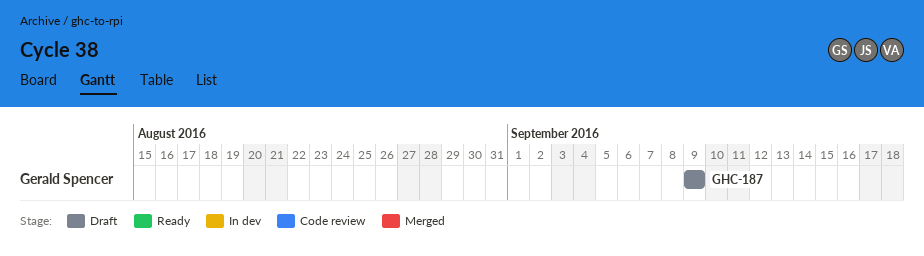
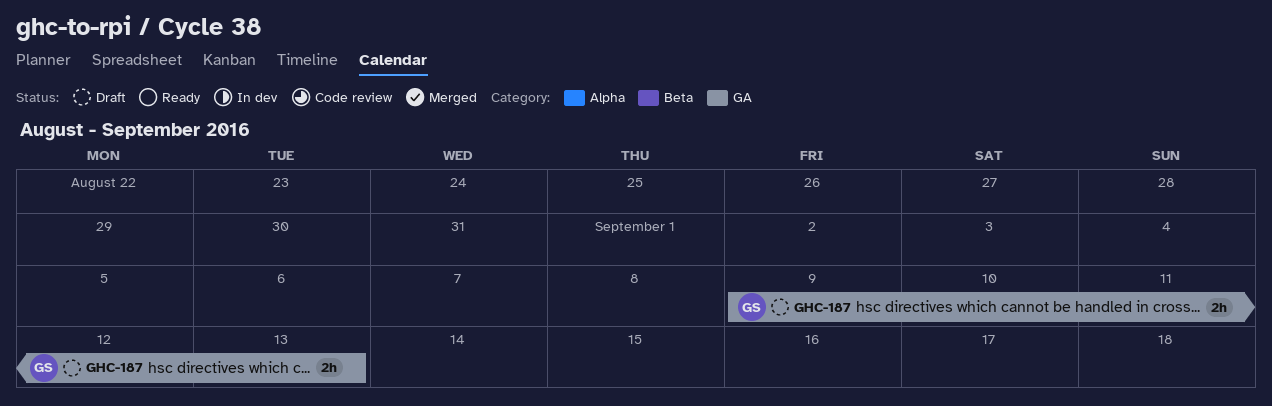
GHC-187, due: Sep 9 -> Sep 13

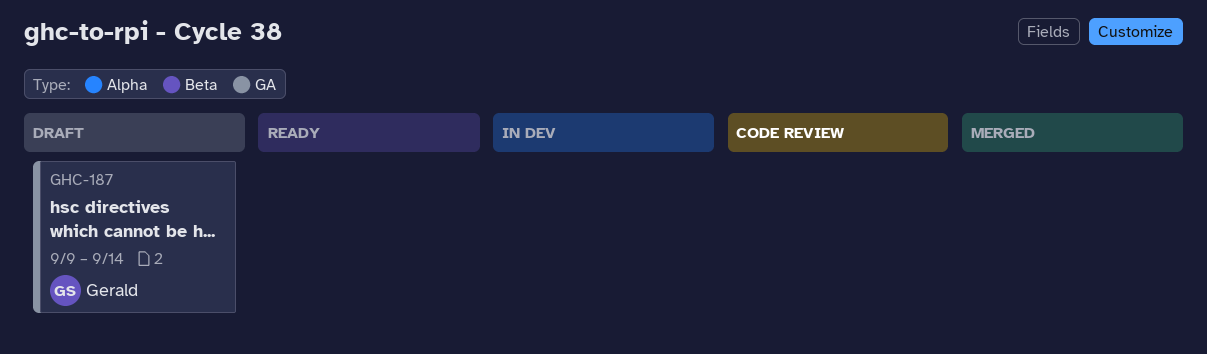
GHC-187, due: Sep 13 -> Sep 14

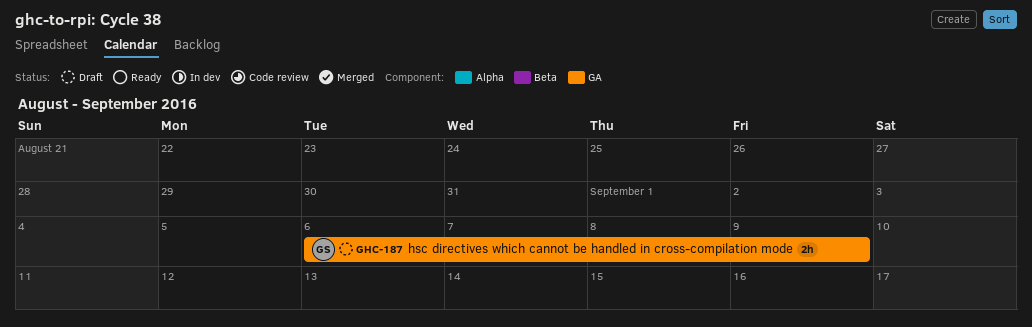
GHC-187, start: Sep 9 -> Sep 6
GHC-187, due: Sep 14 -> Sep 9

